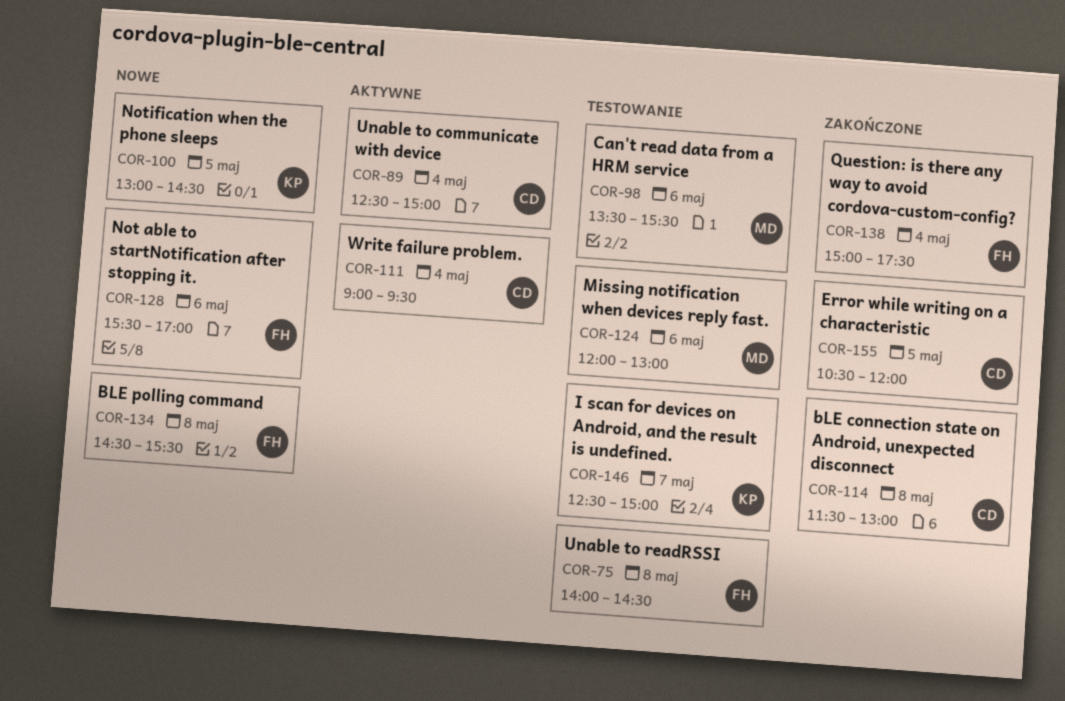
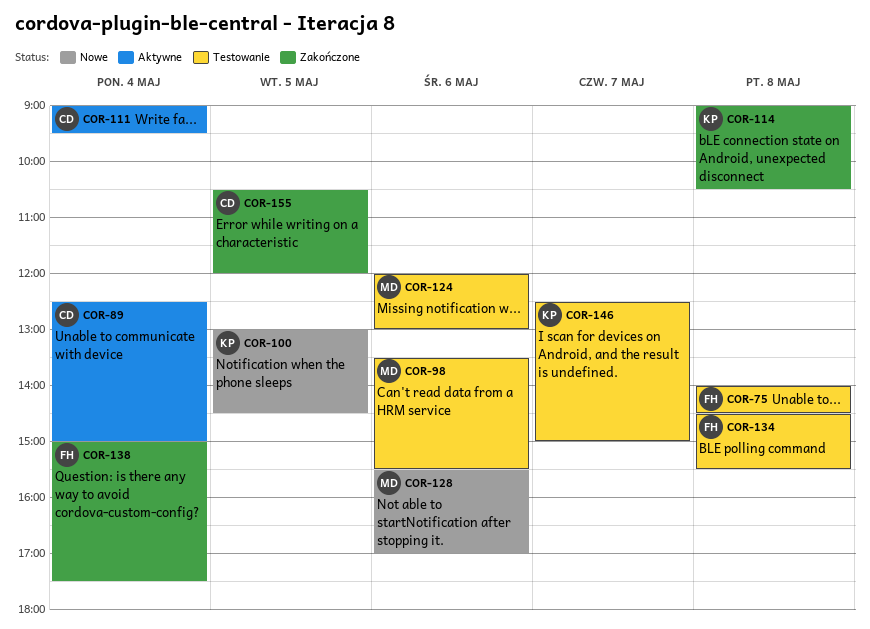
COR-114, owner: CD -> KP
COR-114, begins: 11:30 -> 09:00
COR-114, ends: 13:00 -> 10:30
COR-128, owner: FH -> MD
COR-134, status: Nowe -> Testowanie

